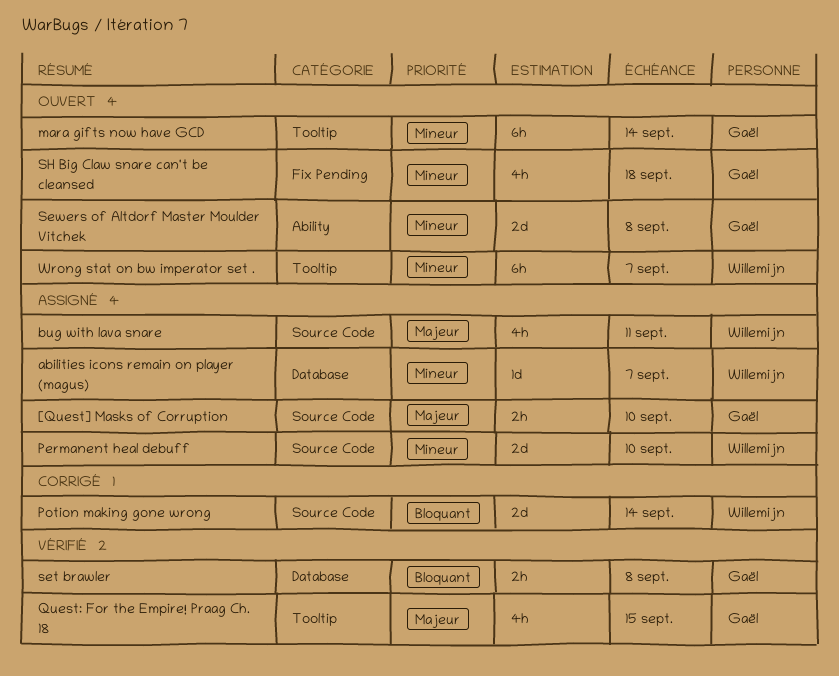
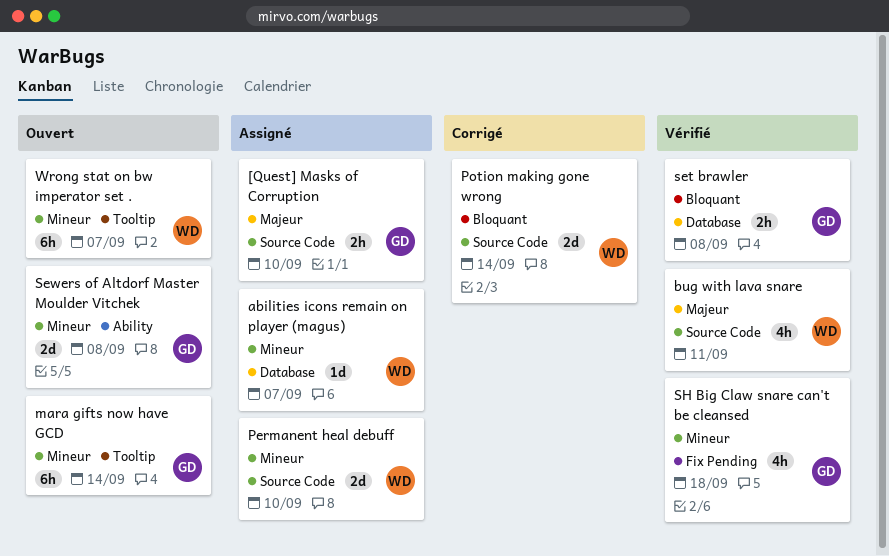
bug with lava snare, status: Assigné -> Vérifié
Quest: For the Empire! Praag Ch. 18: present -> none
SH Big Claw snare can't be cleansed, status: Ouvert -> Vérifié

